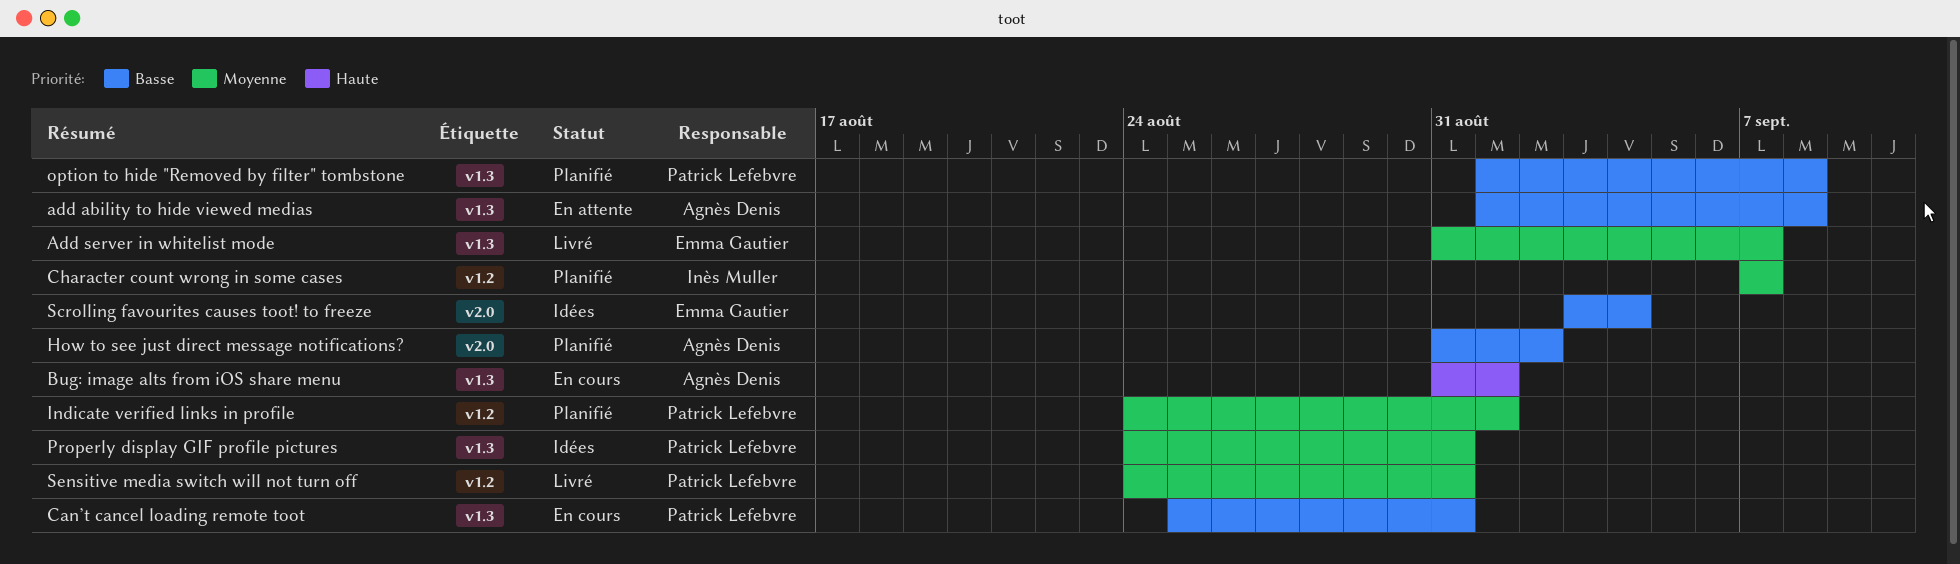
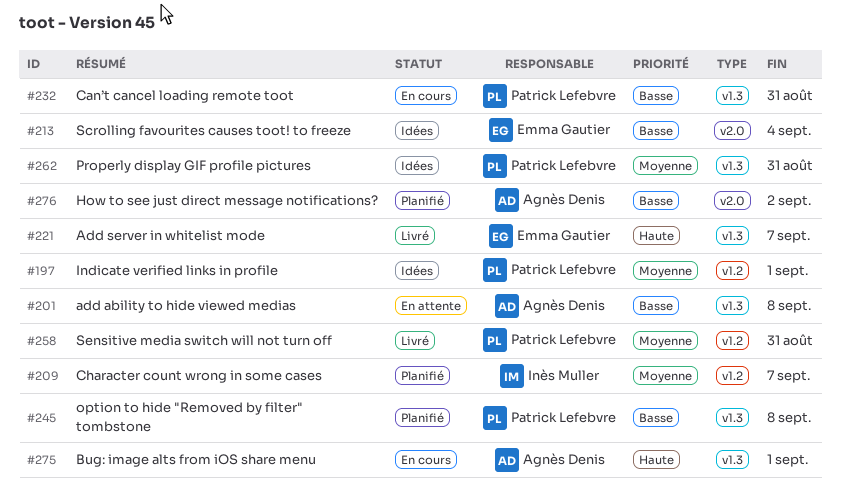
Add server in whitelist mode, priority: Moyenne -> Haute
Indicate verified links in profile, status: Planifié -> Idées

